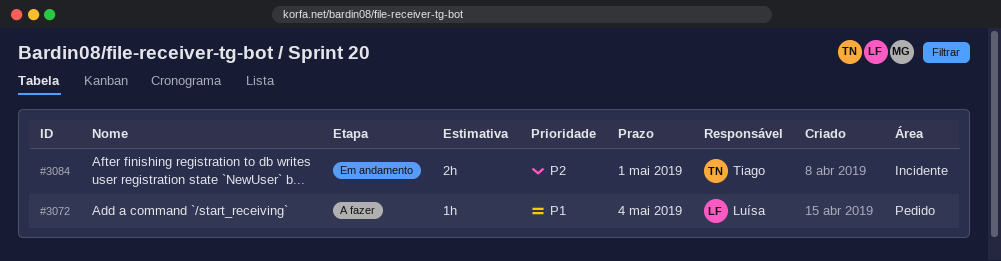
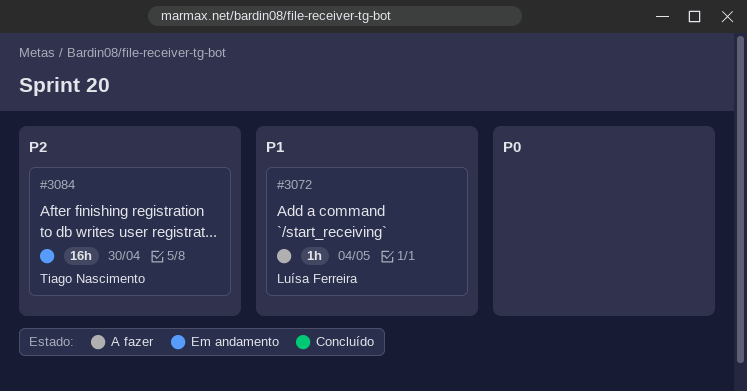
#3084, estimate: 2h -> 16h
#3084, due: May 1 -> Apr 30

